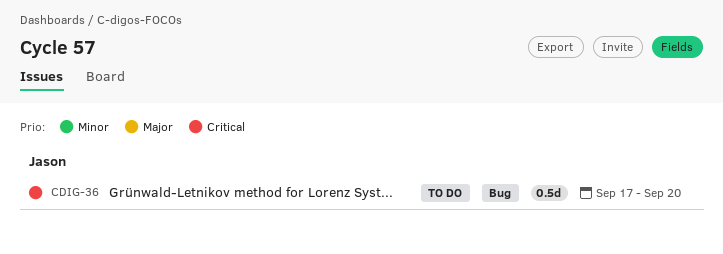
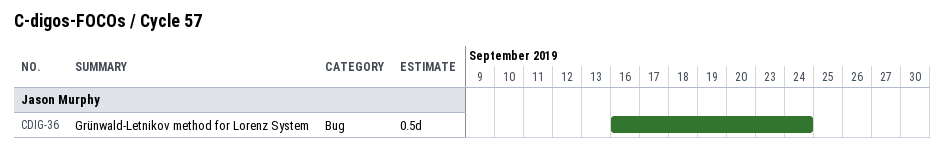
CDIG-36, start: Sep 17 -> Sep 16
CDIG-36, due: Sep 20 -> Sep 24

